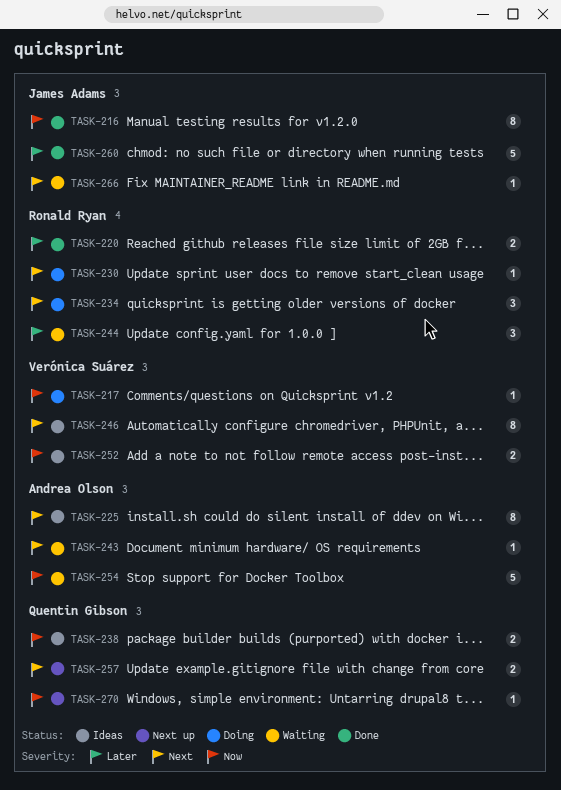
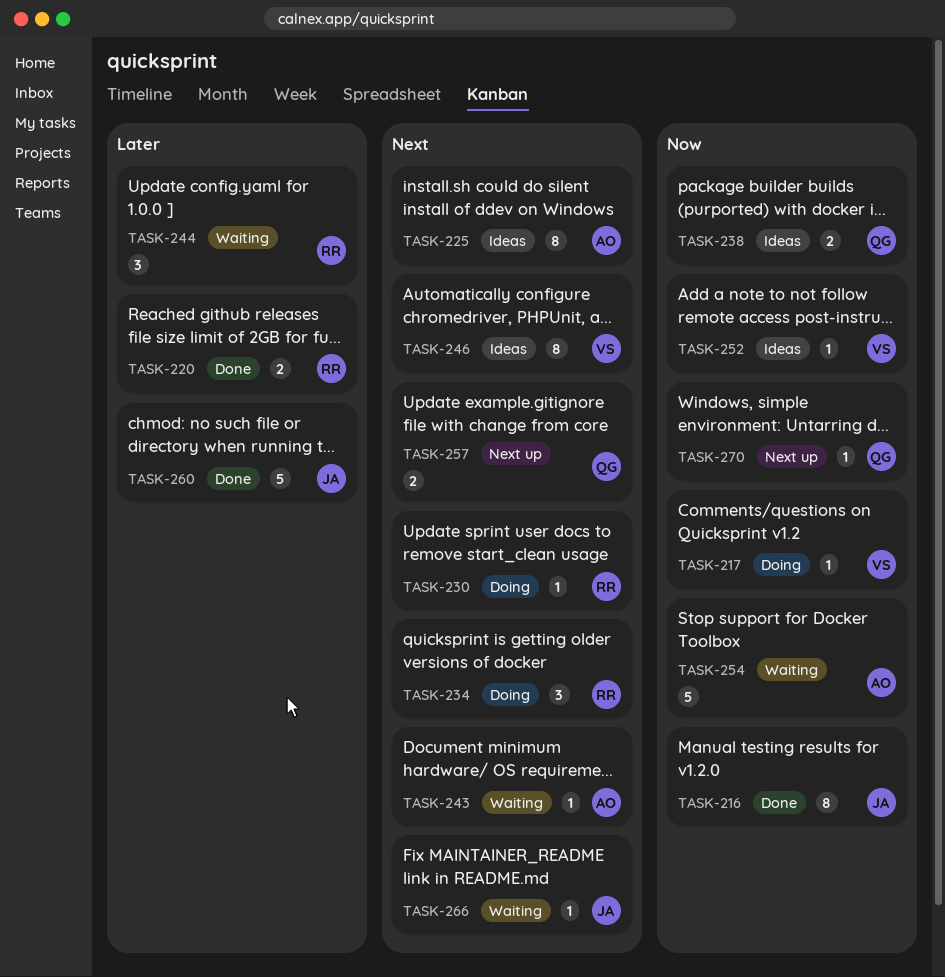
TASK-252, estimate: 2 -> 1

